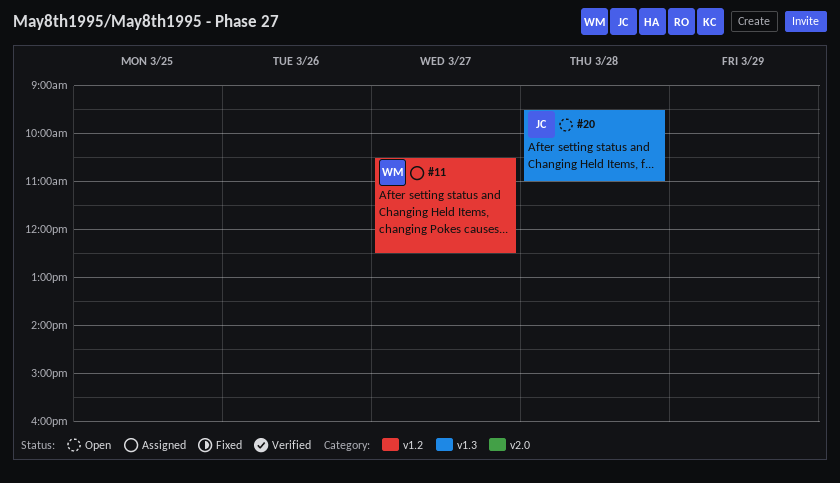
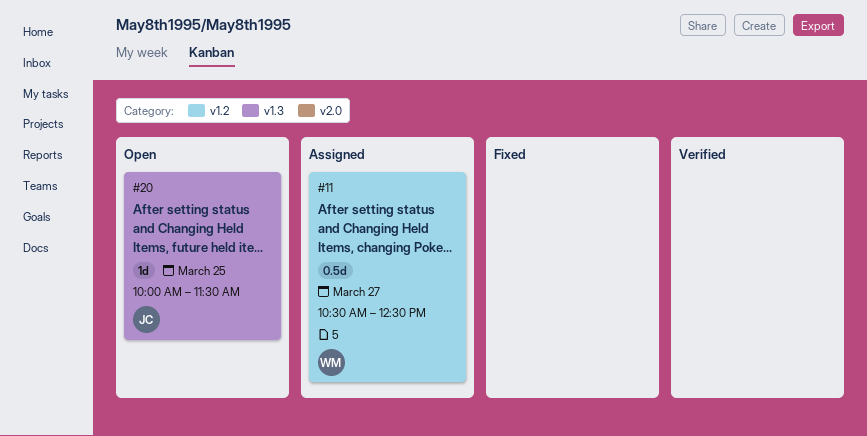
#20, day: Mar 28 -> Mar 25
#20, begins: 09:30 -> 10:00
#20, ends: 11:00 -> 11:30

